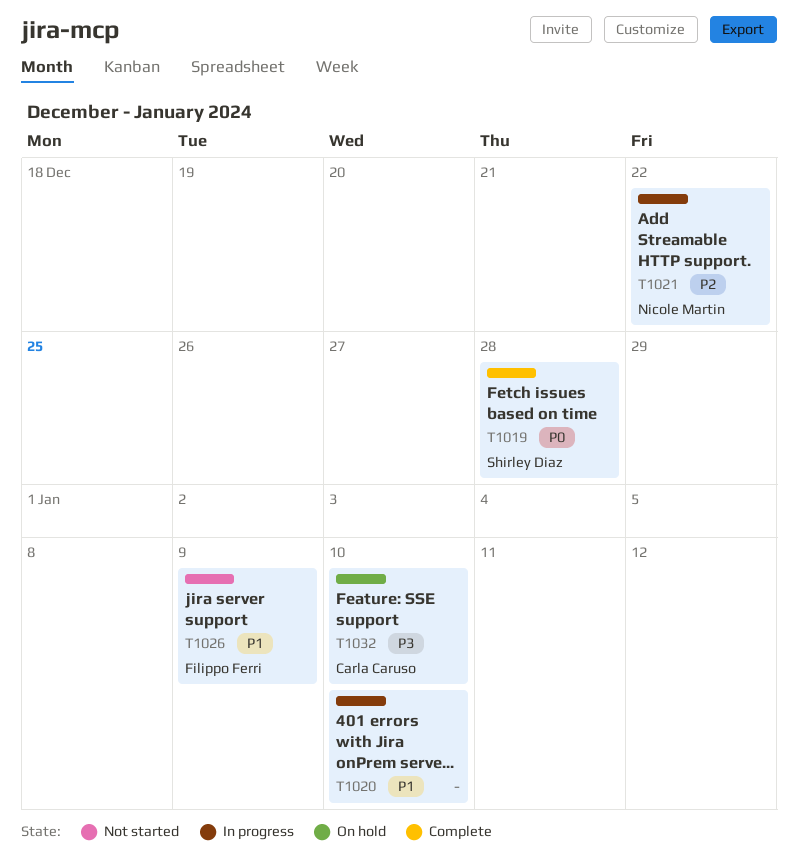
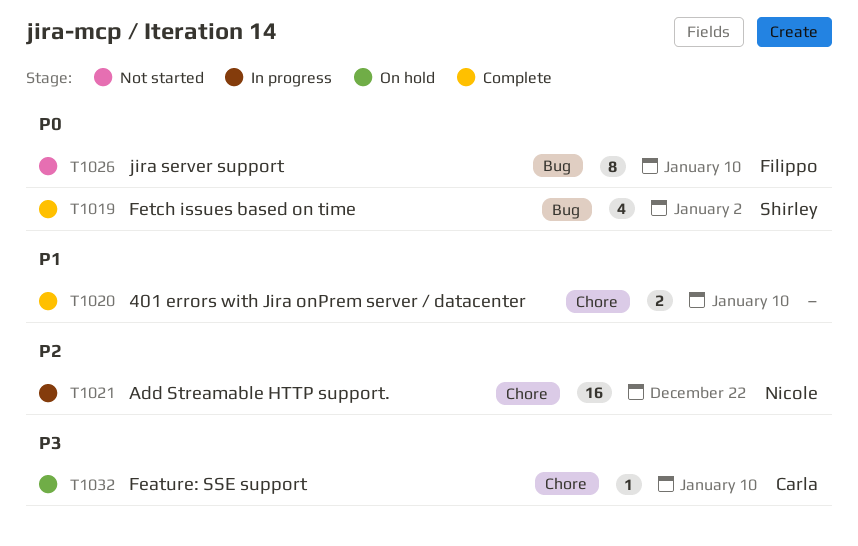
T1019, due: Dec 28 -> Jan 2
T1020, status: In progress -> Complete
T1026, priority: P1 -> P0
T1026, due: Jan 9 -> Jan 10

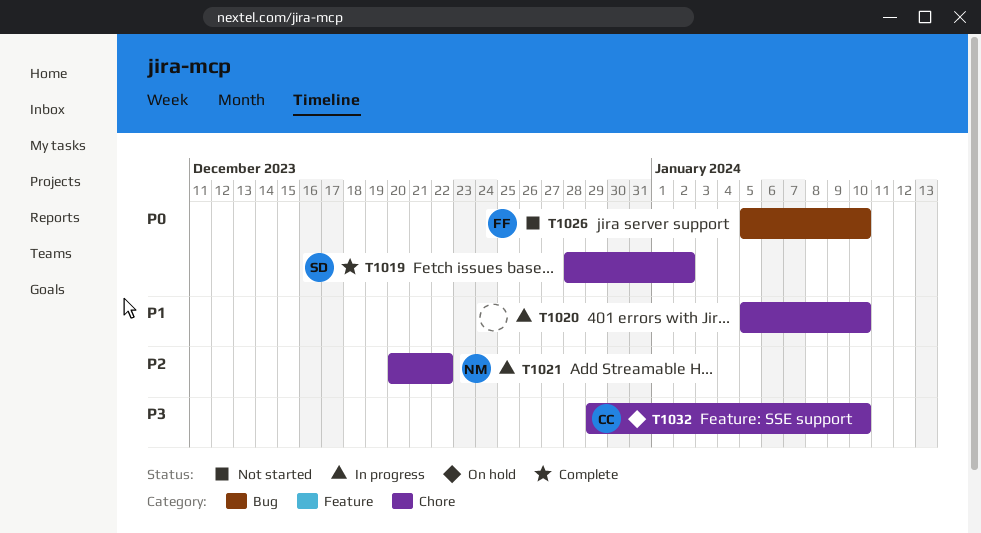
T1019, label: Bug -> Chore
T1020, status: Complete -> In progress

